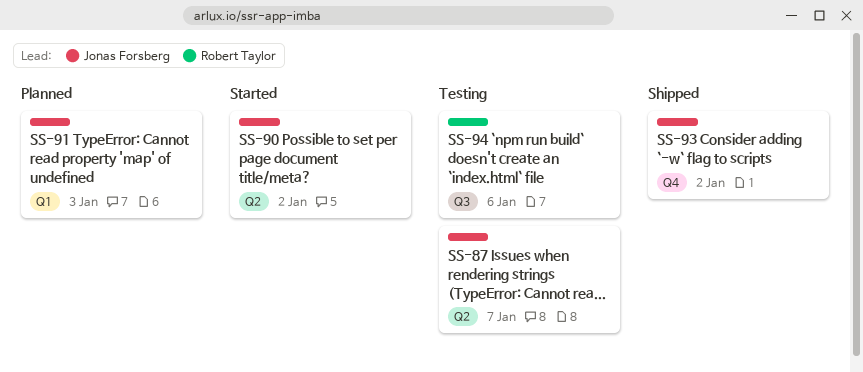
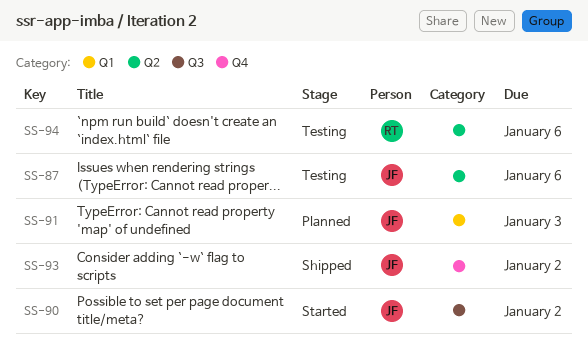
SS-87, due: Jan 7 -> Jan 6
SS-90, label: Q2 -> Q3
SS-94, label: Q3 -> Q2

